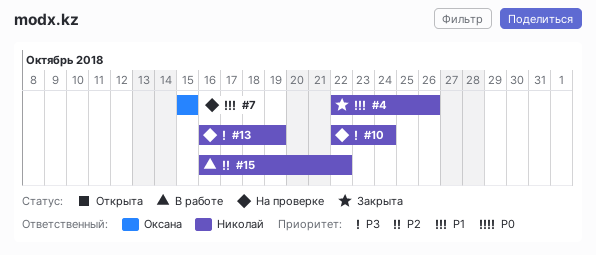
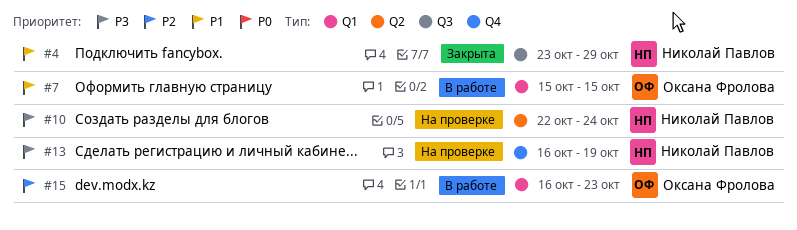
#4, start: Oct 22 -> Oct 23
#4, due: Oct 26 -> Oct 29
#7, status: На проверке -> В работе
#15, owner: Николай Павлов -> Оксана Фролова
#15, due: Oct 22 -> Oct 23

